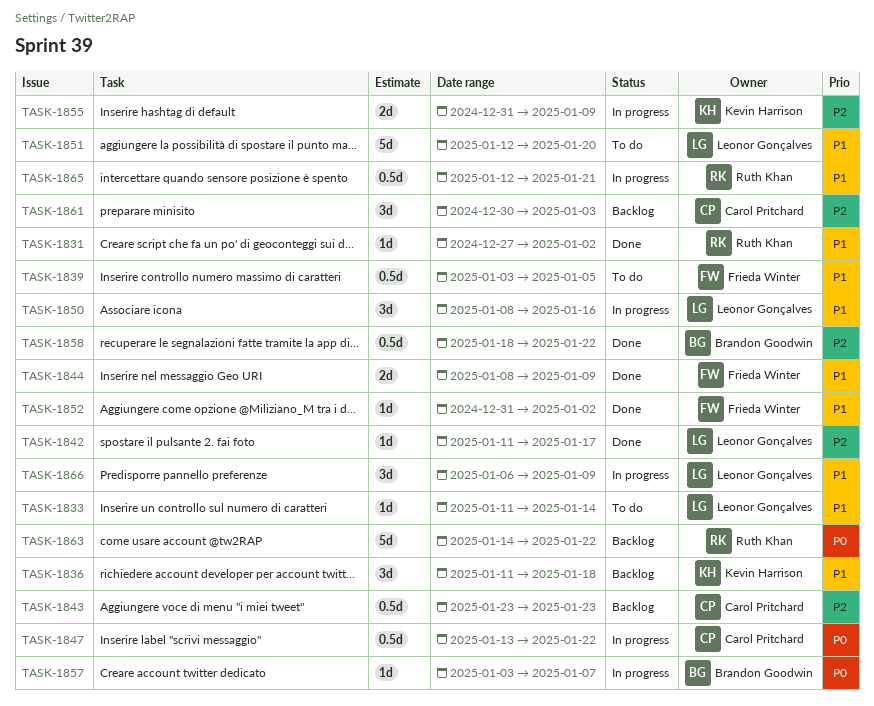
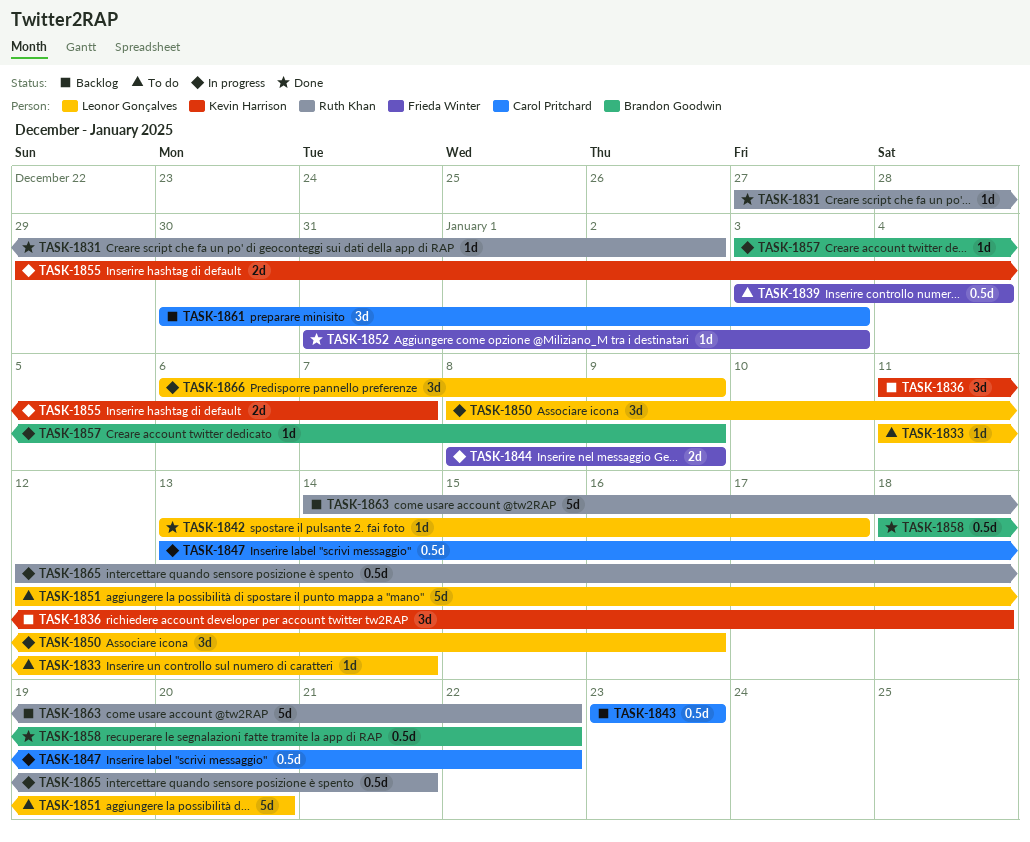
TASK-1839, due: Jan 5 -> Jan 4
TASK-1842, start: Jan 11 -> Jan 13
TASK-1844, status: Done -> In progress
TASK-1852, due: Jan 2 -> Jan 3
TASK-1855, start: Dec 31 -> Dec 29
TASK-1855, due: Jan 9 -> Jan 7
TASK-1857, due: Jan 7 -> Jan 9

